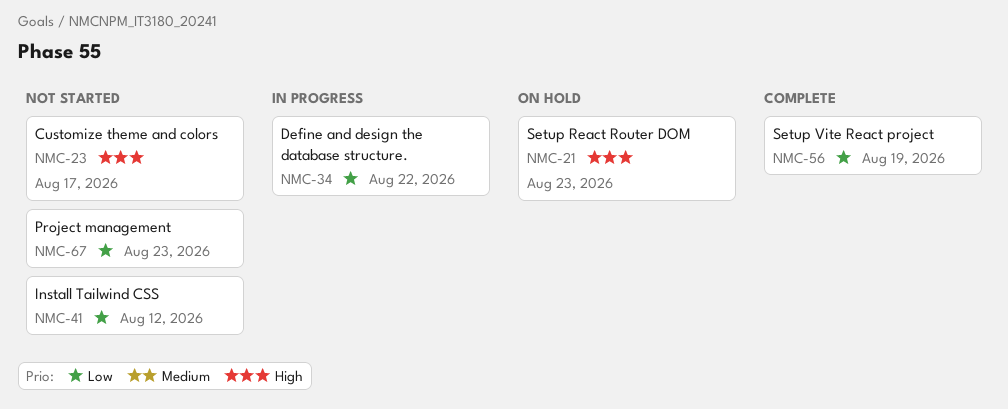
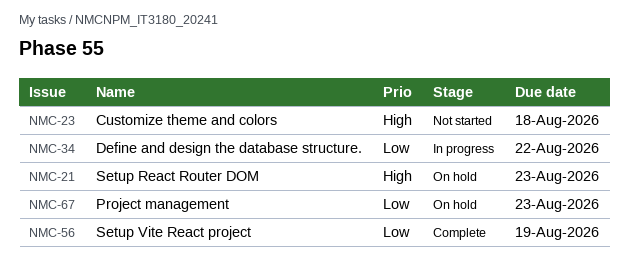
NMC-23, due: Aug 17 -> Aug 18
NMC-41: present -> none
NMC-67, status: Not started -> On hold

